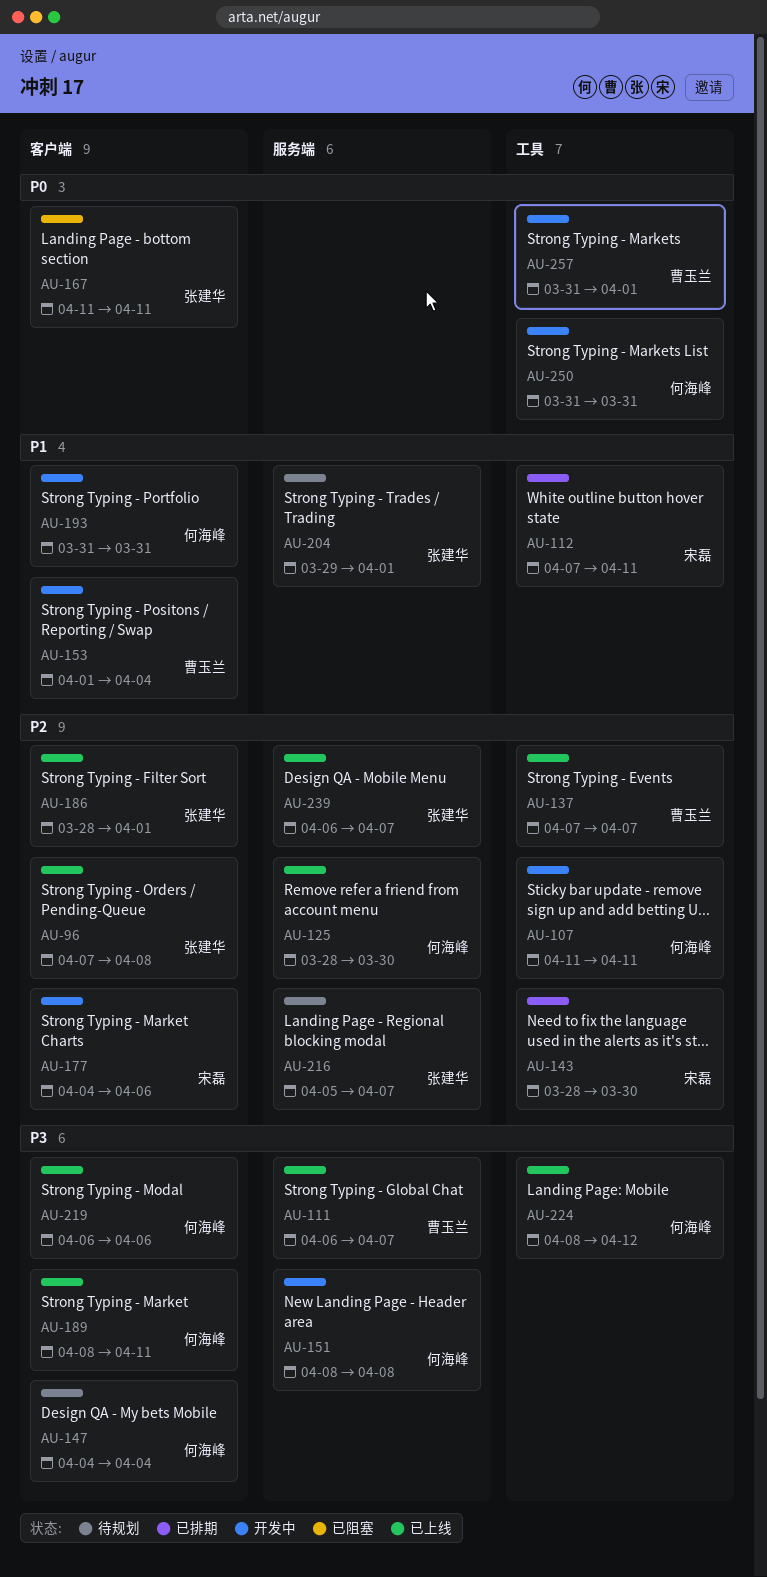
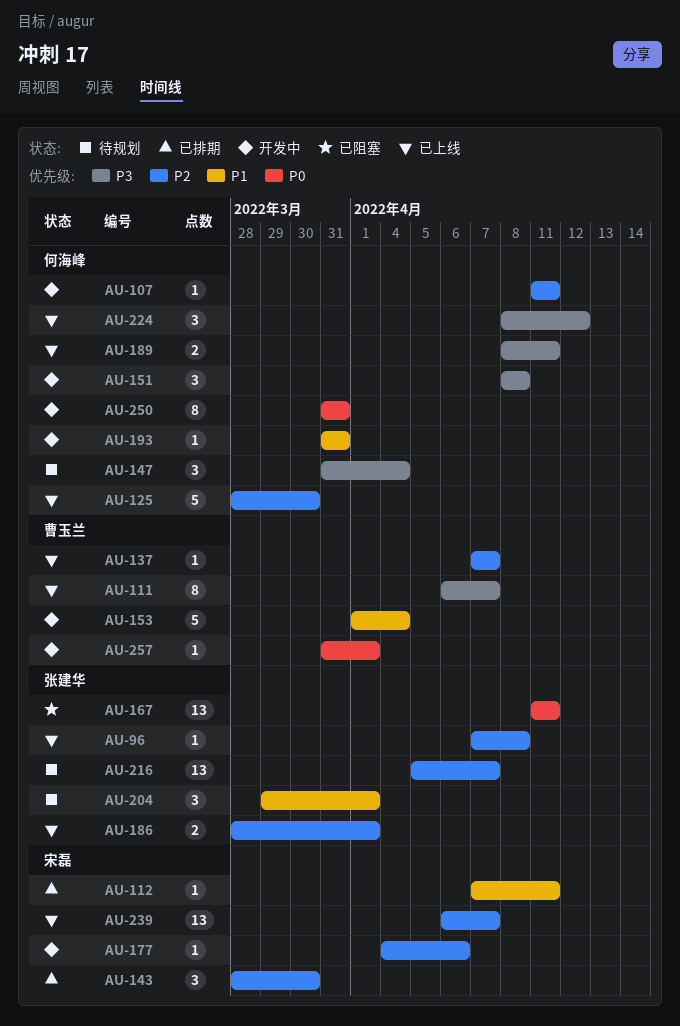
AU-147, start: Apr 4 -> Mar 31
AU-219: present -> none
AU-239, owner: 张建华 -> 宋磊

